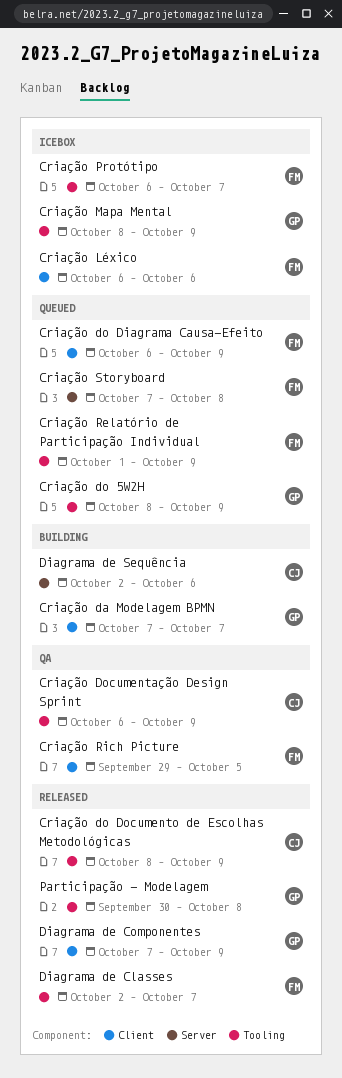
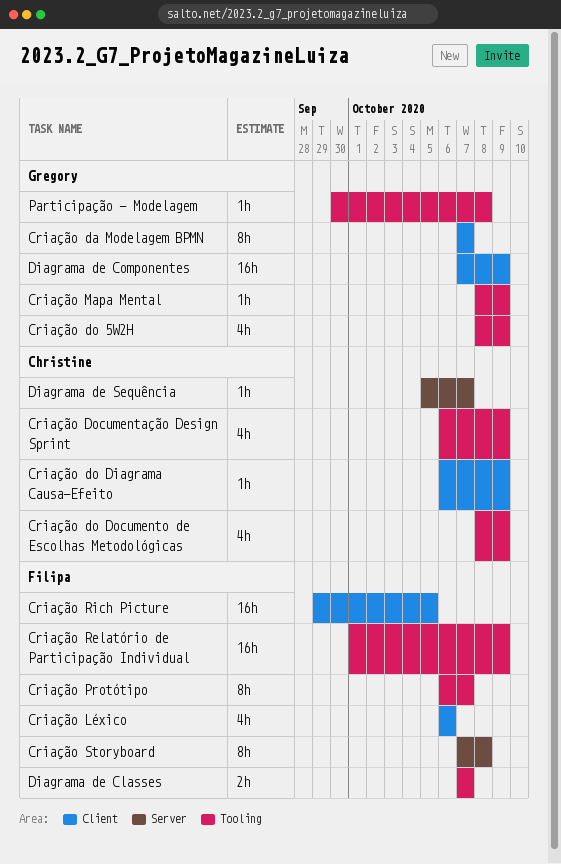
Criação do Diagrama Causa-Efeito, owner: Filipa -> Christine
Diagrama de Classes, start: Oct 2 -> Oct 7
Diagrama de Sequência, start: Oct 2 -> Oct 5
Diagrama de Sequência, due: Oct 6 -> Oct 7

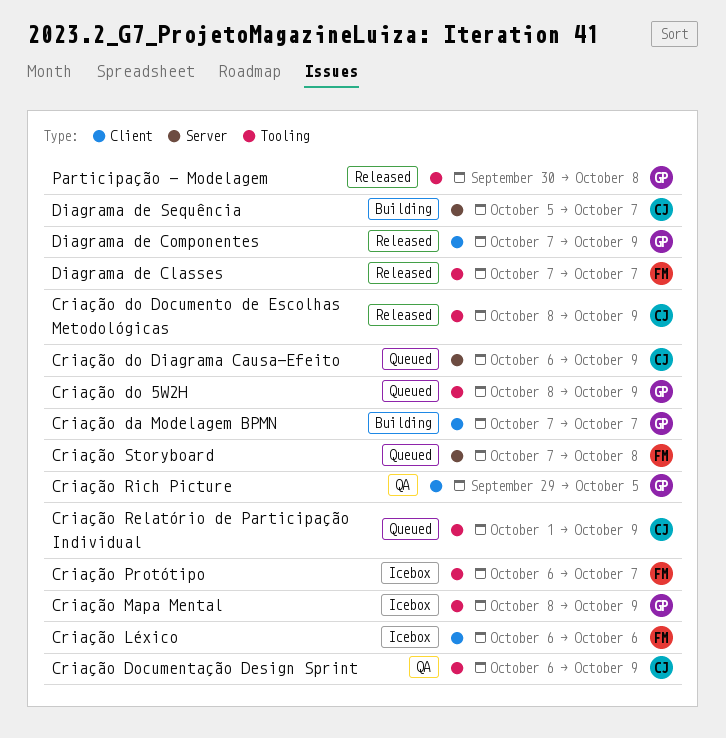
Criação do Diagrama Causa-Efeito, label: Client -> Server
Criação Relatório de Participação Individual, owner: Filipa -> Christine
Criação Rich Picture, owner: Filipa -> Gregory

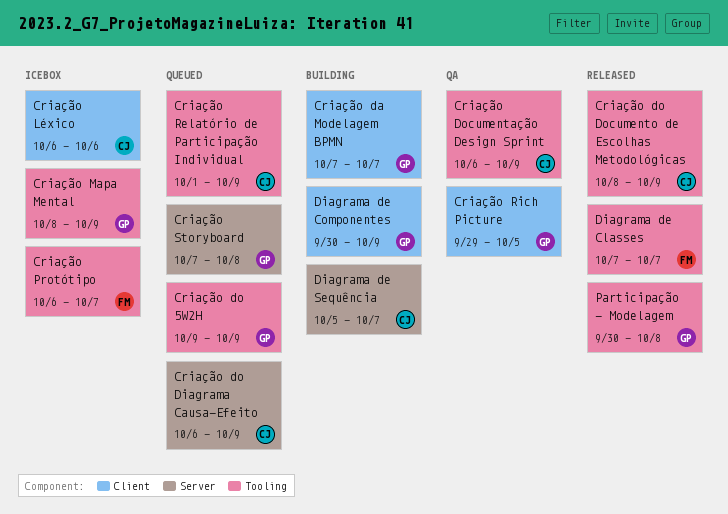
Criação do 5W2H, start: Oct 8 -> Oct 9
Criação Léxico, owner: FM -> CJ
Criação Storyboard, owner: FM -> GP
Diagrama de Componentes, status: Released -> Building
Diagrama de Componentes, start: Oct 7 -> Sep 30

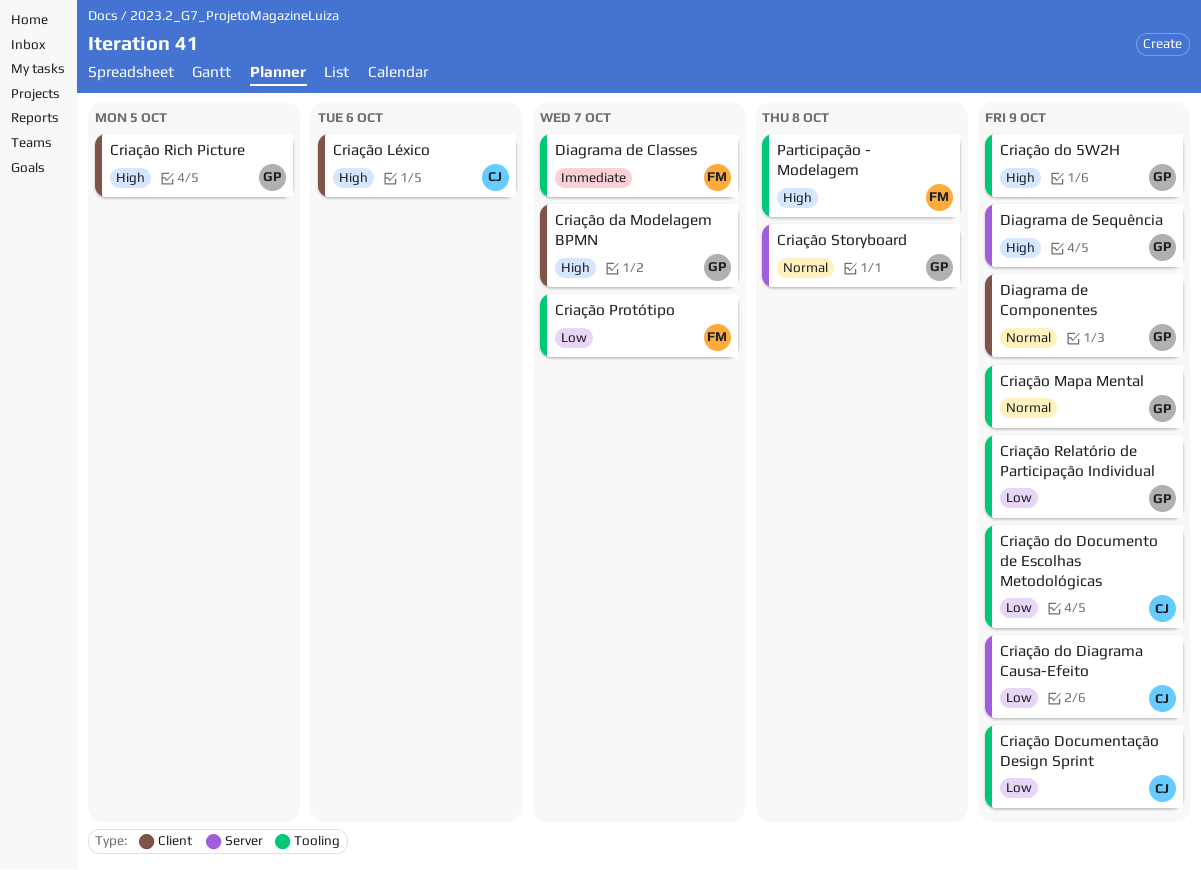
Criação Relatório de Participação Individual, owner: CJ -> GP
Diagrama de Sequência, owner: CJ -> GP
Diagrama de Sequência, due: Oct 7 -> Oct 9
Participação - Modelagem, owner: GP -> FM

